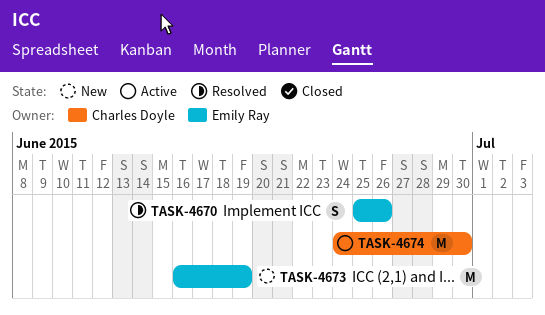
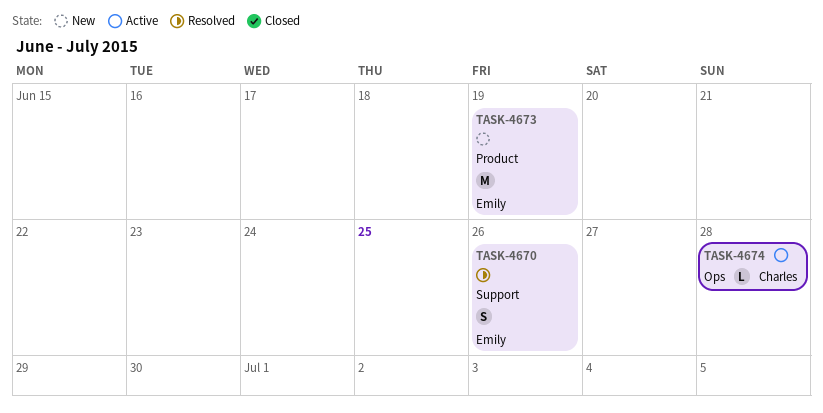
TASK-4674, estimate: M -> L
TASK-4674, due: Jun 30 -> Jun 28

